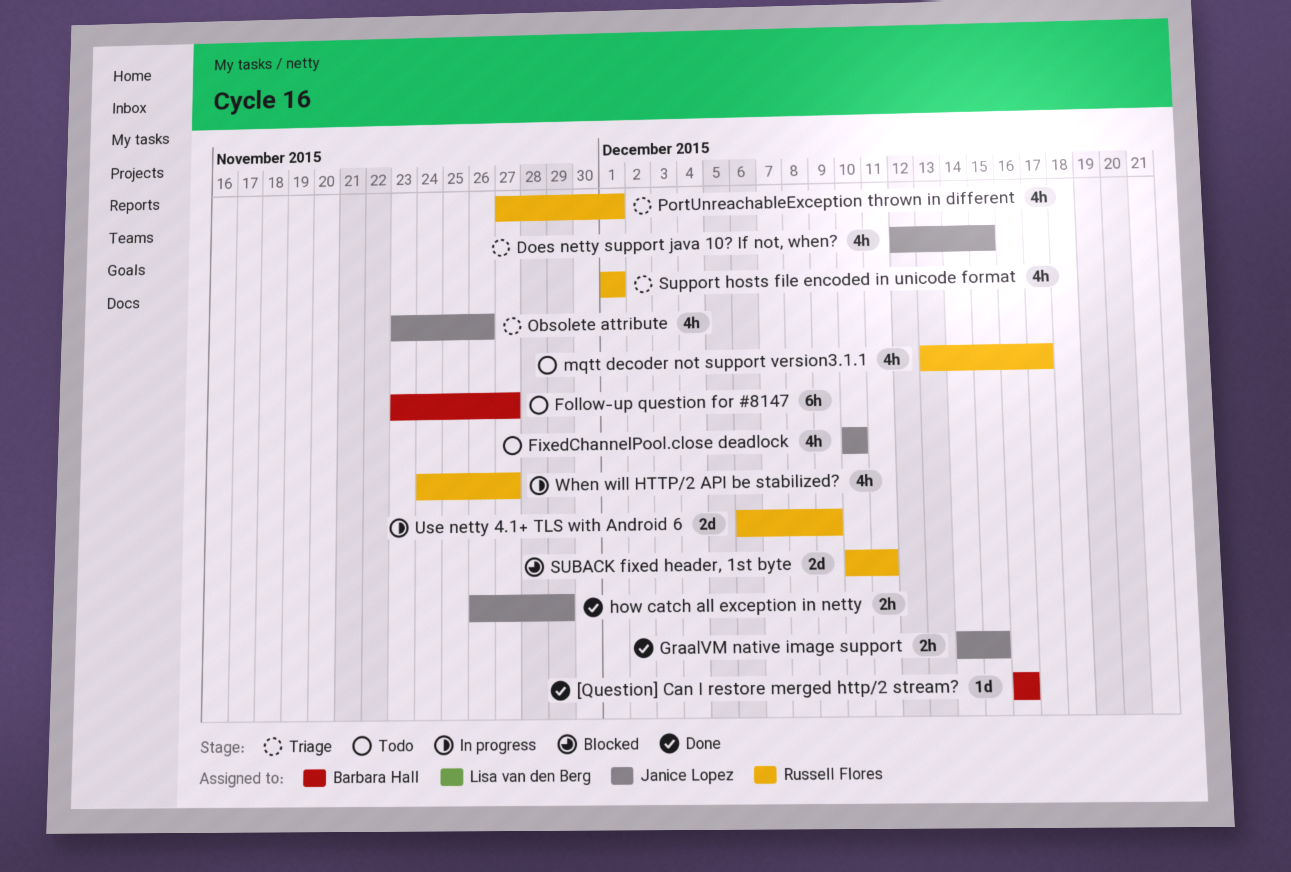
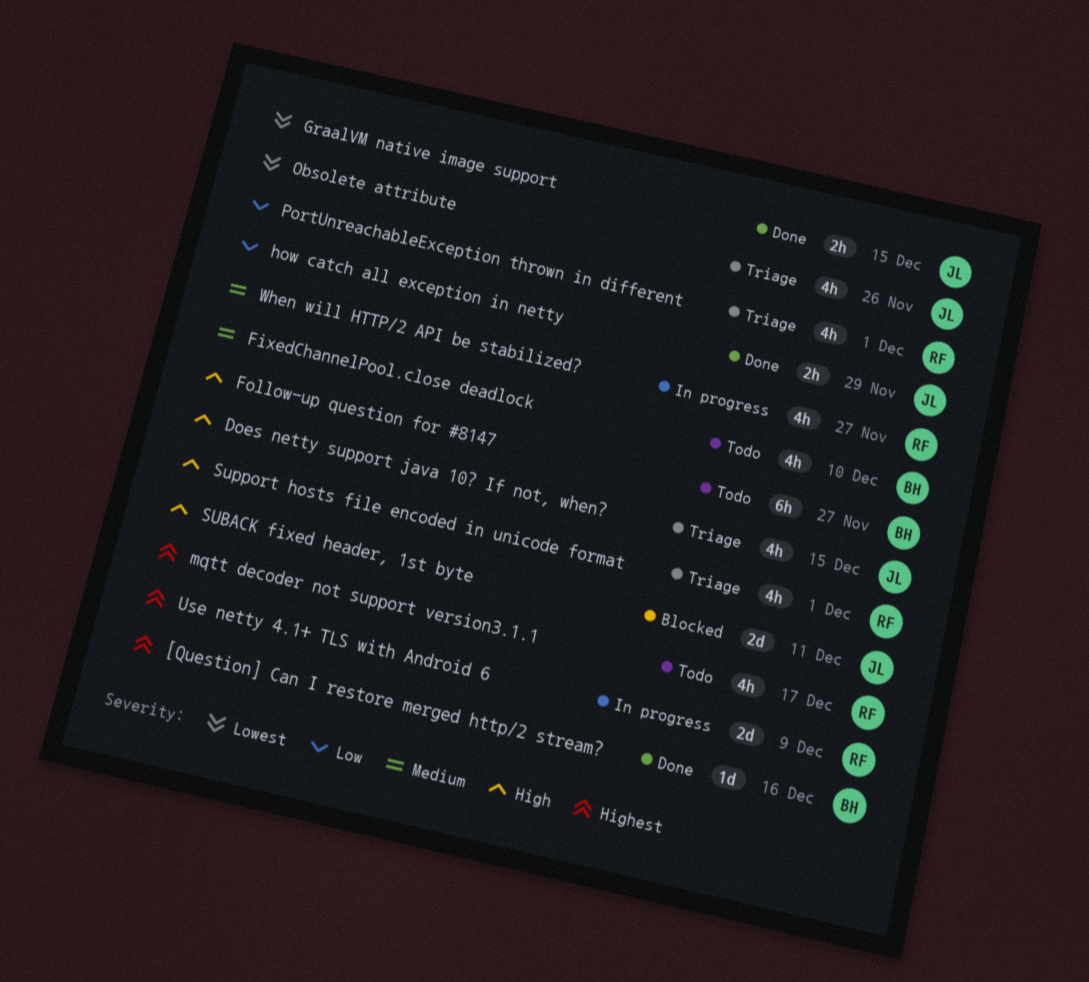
FixedChannelPool.close deadlock, owner: Janice Lopez -> Barbara Hall
SUBACK fixed header, 1st byte, owner: Russell Flores -> Janice Lopez

